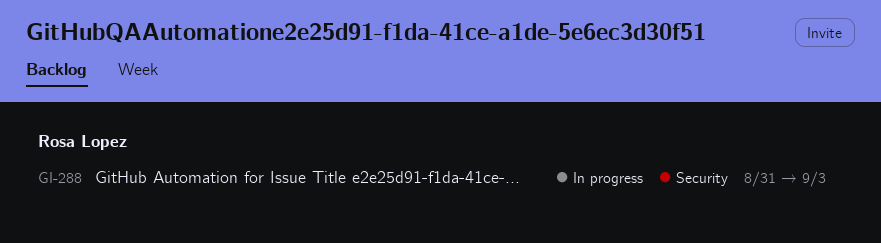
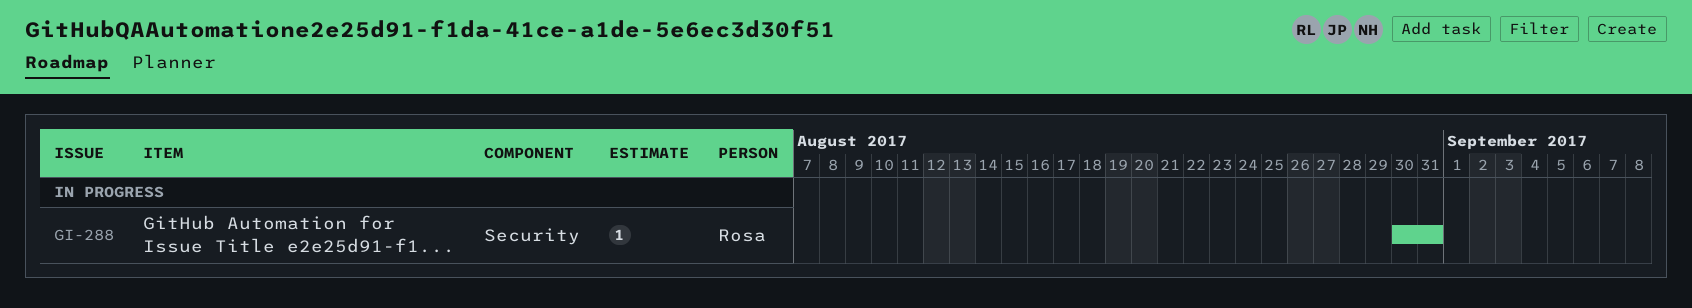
GI-288, start: Aug 31 -> Aug 30
GI-288, due: Sep 3 -> Aug 31

